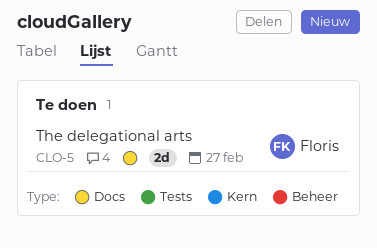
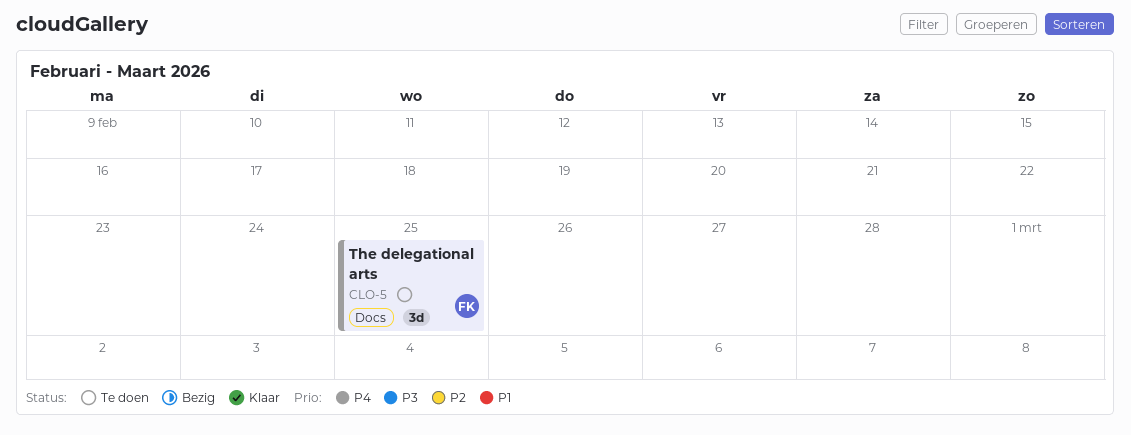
CLO-5, estimate: 2d -> 3d
CLO-5, due: Feb 27 -> Feb 25

